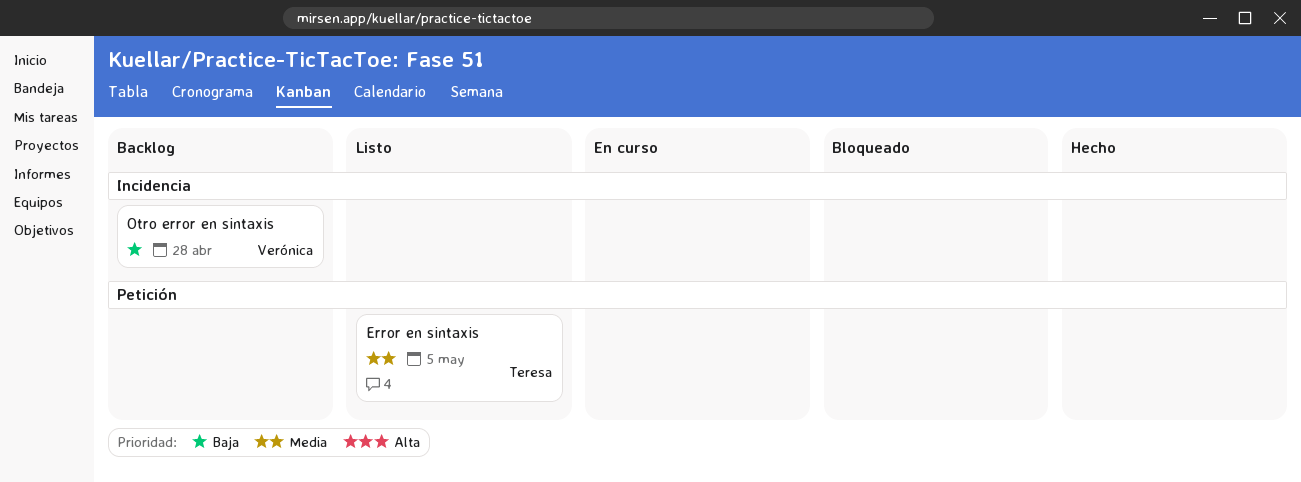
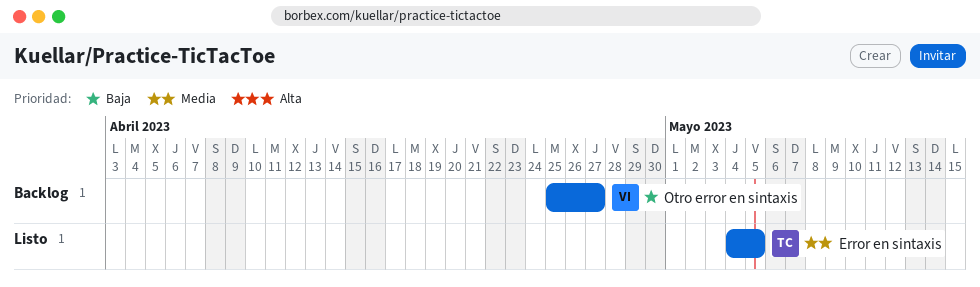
Otro error en sintaxis, due: Apr 28 -> Apr 27

